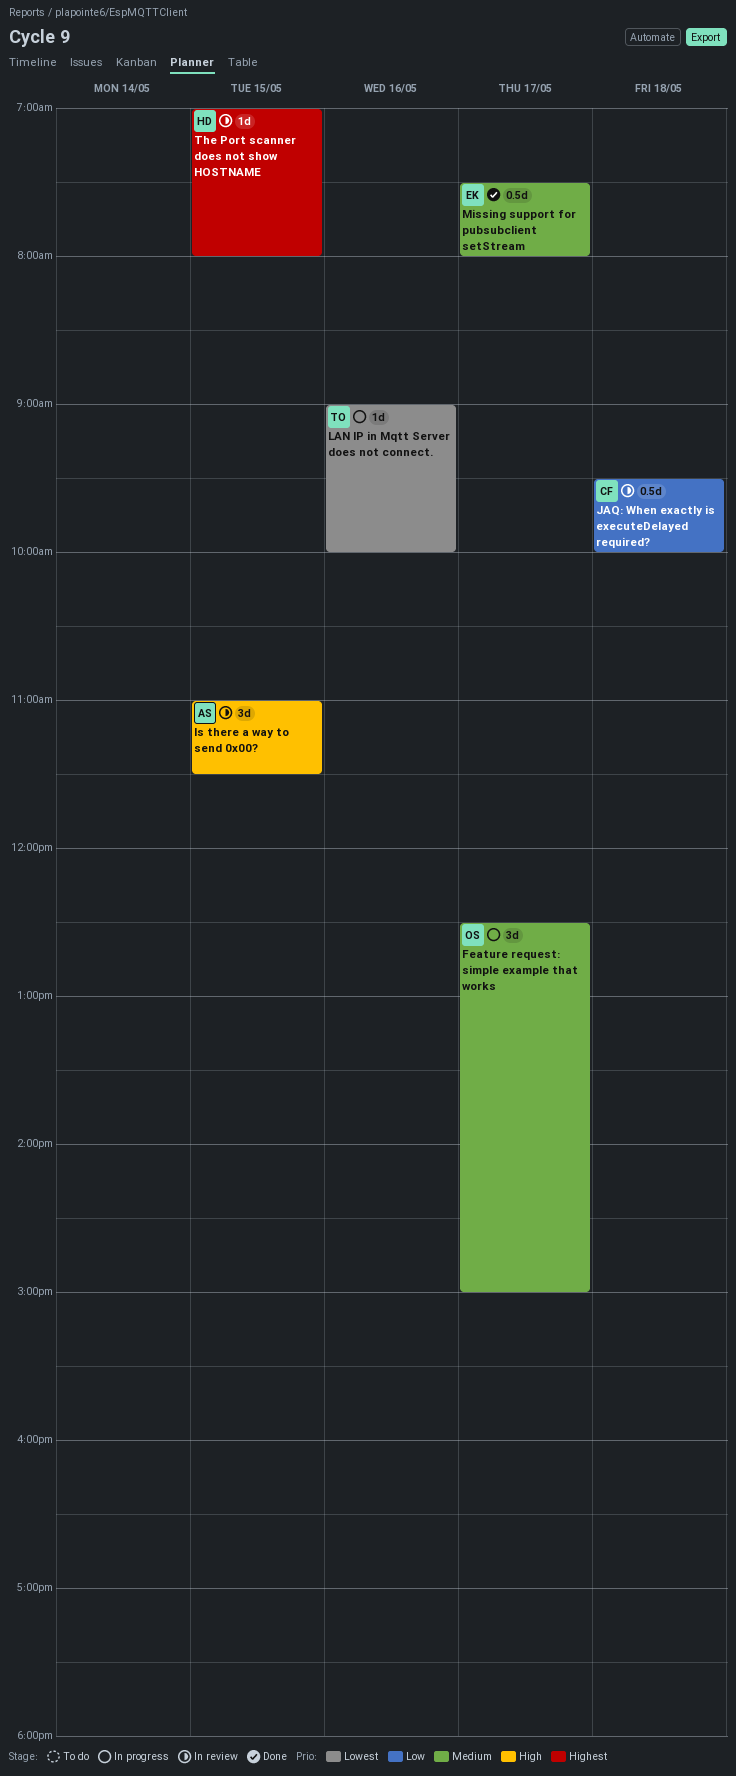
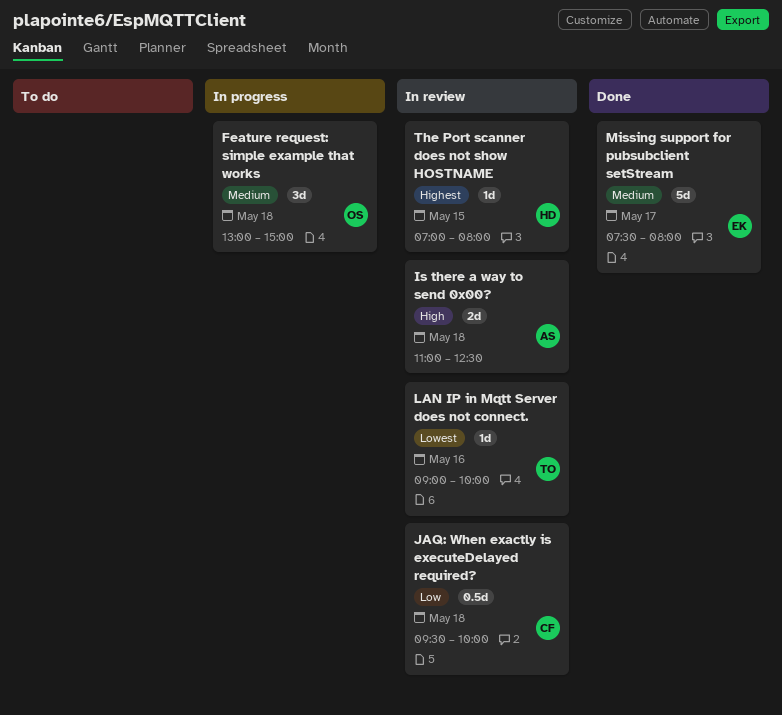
Feature request: simple example that works, day: May 17 -> May 18
Feature request: simple example that works, begins: 12:30 -> 13:00
Is there a way to send 0x00?, estimate: 3d -> 2d
Is there a way to send 0x00?, day: May 15 -> May 18
Is there a way to send 0x00?, ends: 11:30 -> 12:30
LAN IP in Mqtt Server does not connect., status: In progress -> In review
Missing support for pubsubclient setStream, estimate: 0.5d -> 5d

